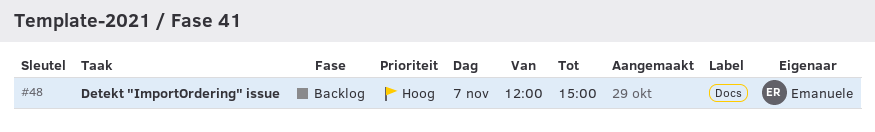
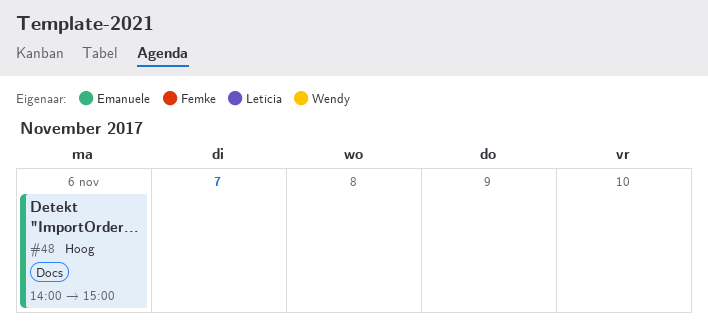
#48, day: Nov 7 -> Nov 6
#48, begins: 12:00 -> 14:00

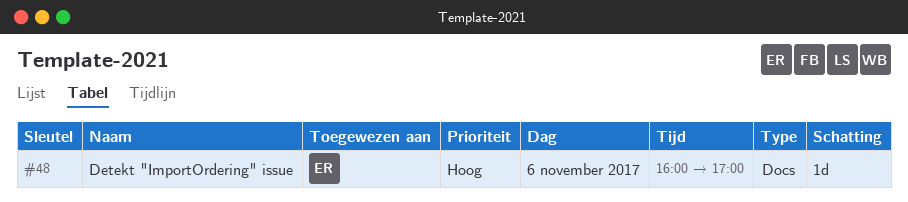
#48, begins: 14:00 -> 16:00
#48, ends: 15:00 -> 17:00

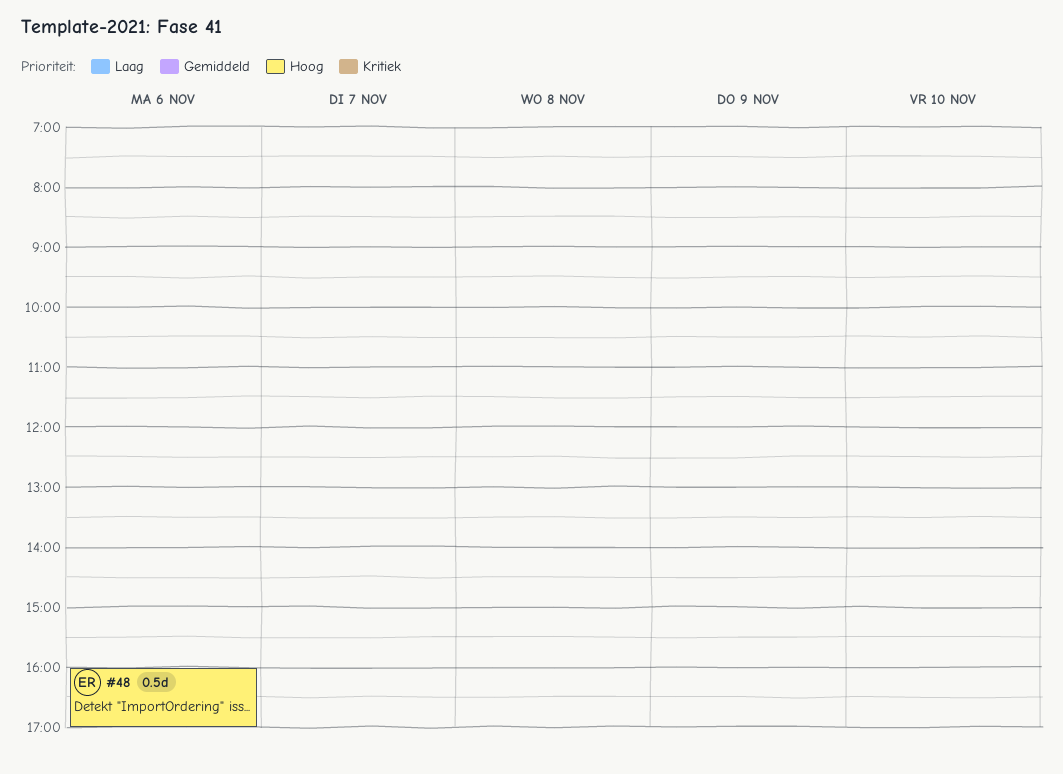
#48, estimate: 1d -> 0.5d

